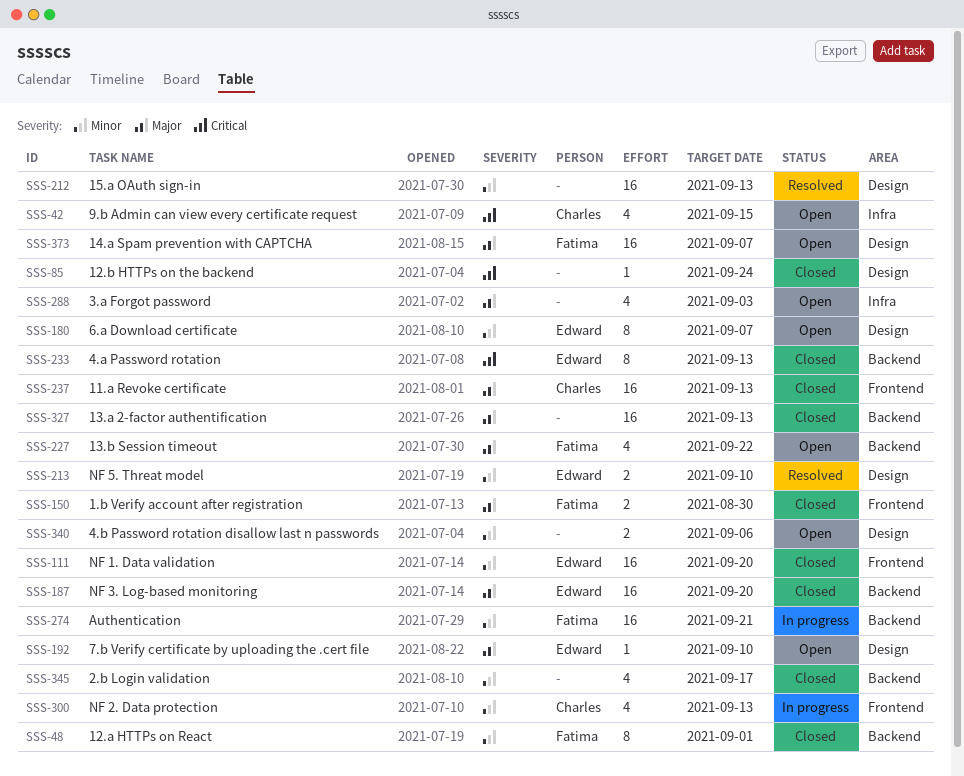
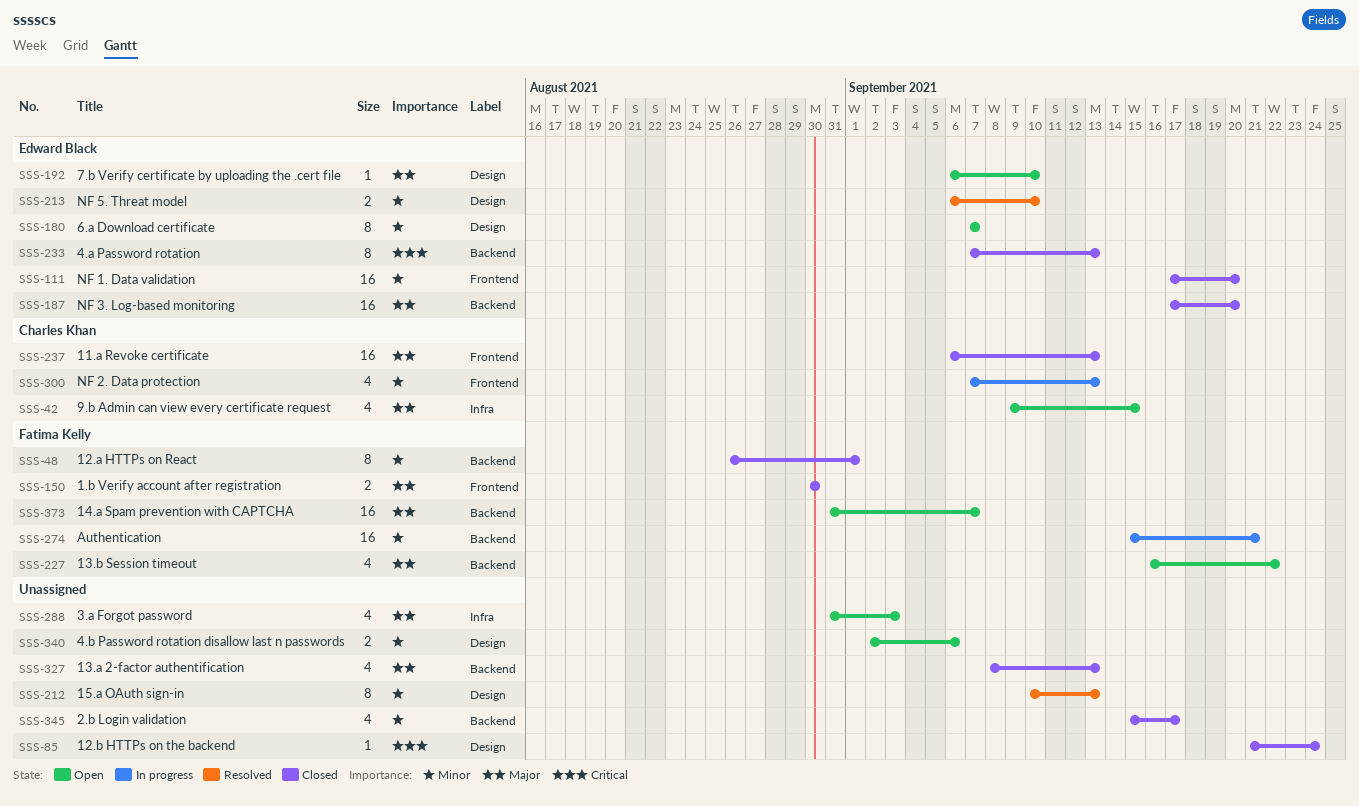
SSS-42, priority: Critical -> Major
SSS-212, estimate: 16 -> 8
SSS-327, estimate: 16 -> 4
SSS-373, label: Design -> Backend

